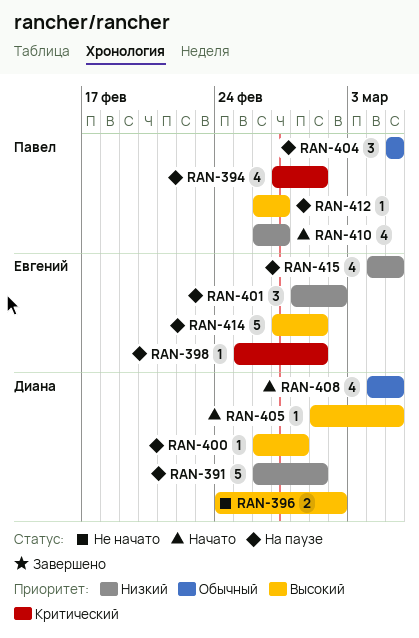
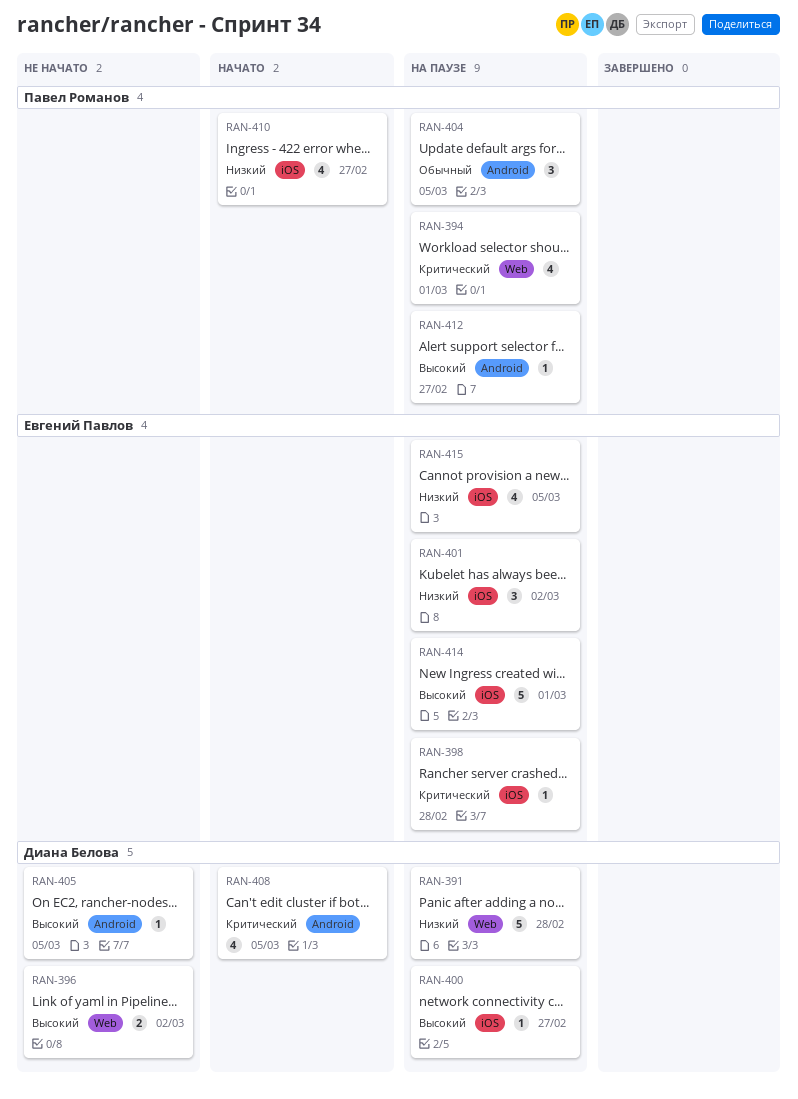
RAN-391, due: Mar 1 -> Feb 28
RAN-398, due: Mar 1 -> Feb 28
RAN-400, due: Feb 28 -> Feb 27
RAN-405, status: Начато -> Не начато
RAN-408, priority: Обычный -> Критический

